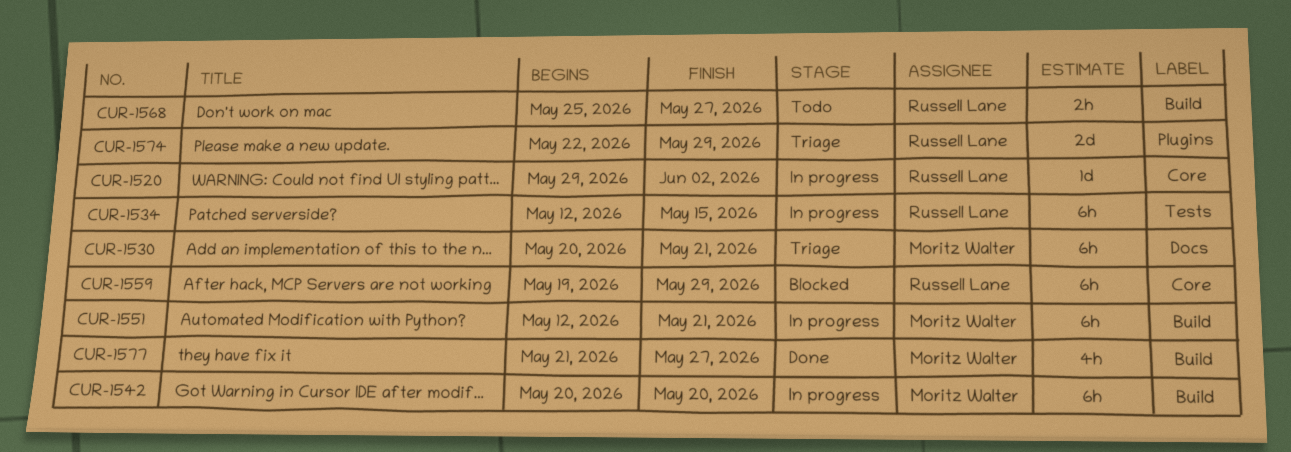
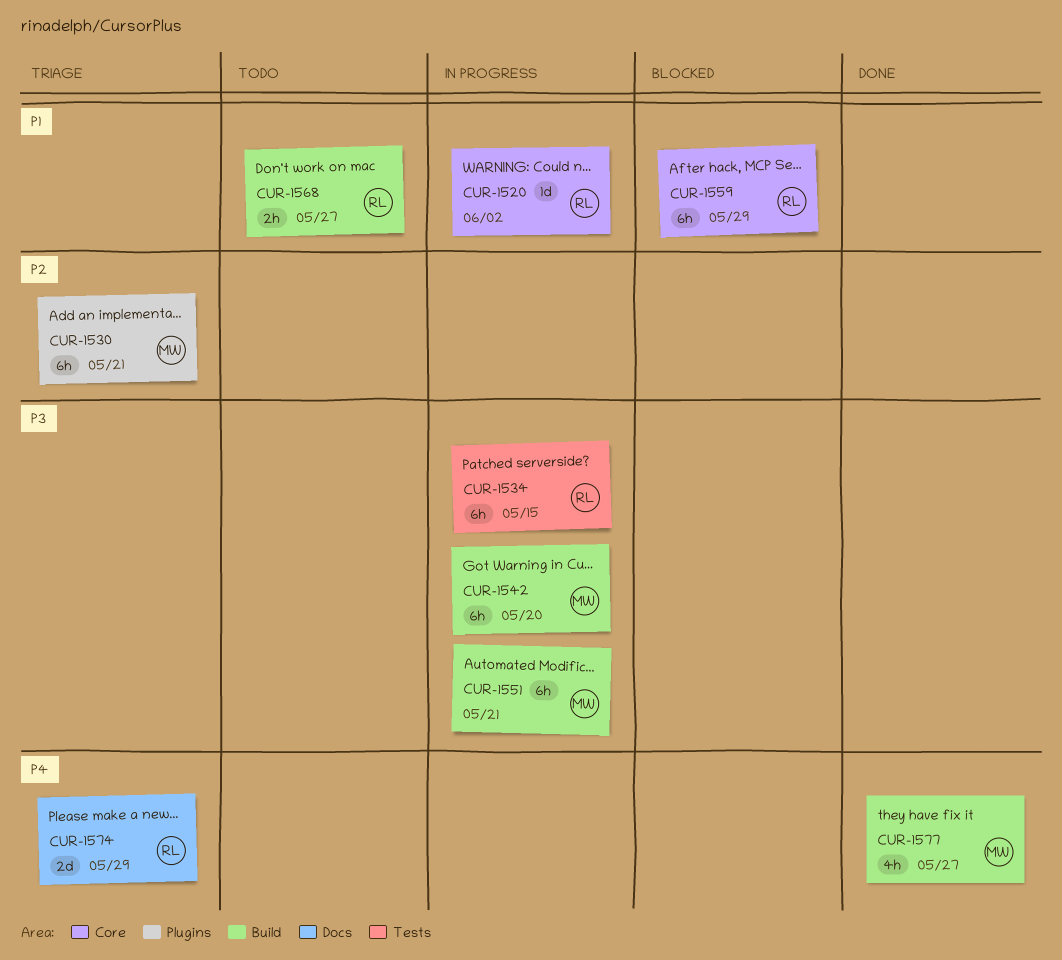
CUR-1530, label: Docs -> Plugins
CUR-1574, label: Plugins -> Docs

